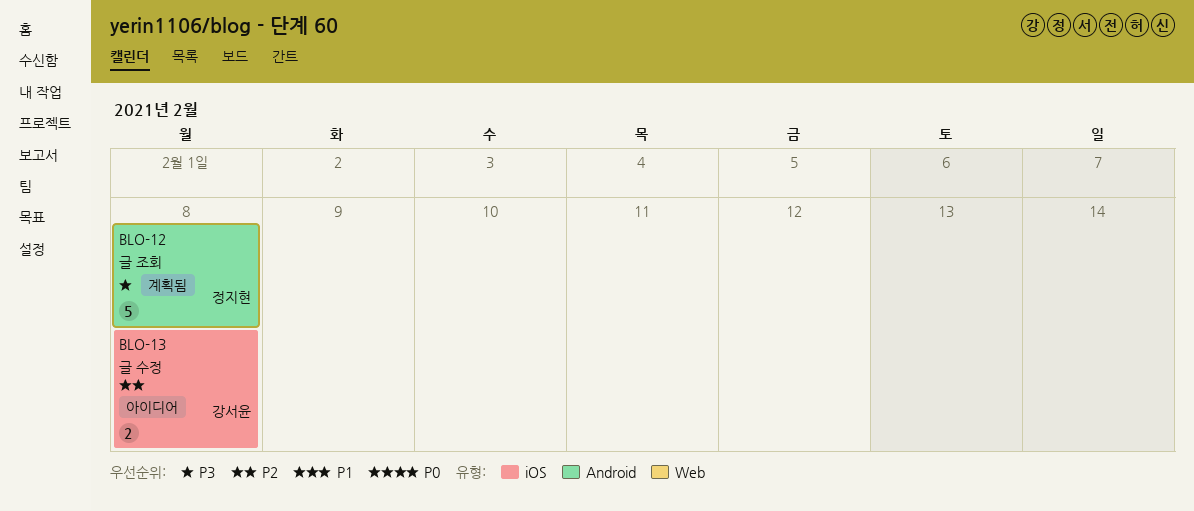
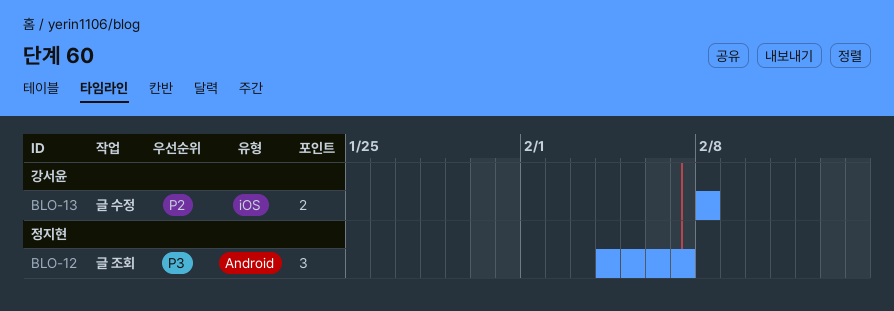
BLO-12, estimate: 5 -> 3
BLO-12, due: Feb 8 -> Feb 7

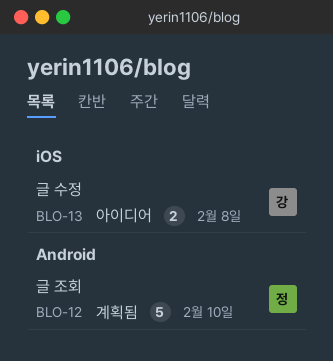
BLO-12, estimate: 3 -> 5
BLO-12, due: Feb 7 -> Feb 10

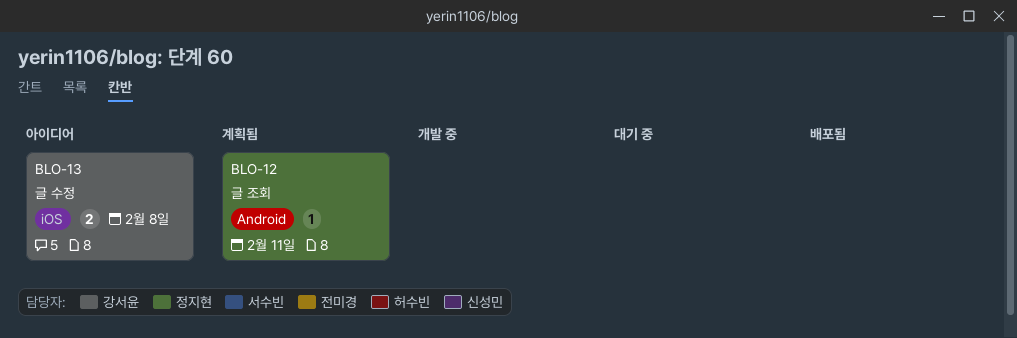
BLO-12, estimate: 5 -> 1
BLO-12, due: Feb 10 -> Feb 11

